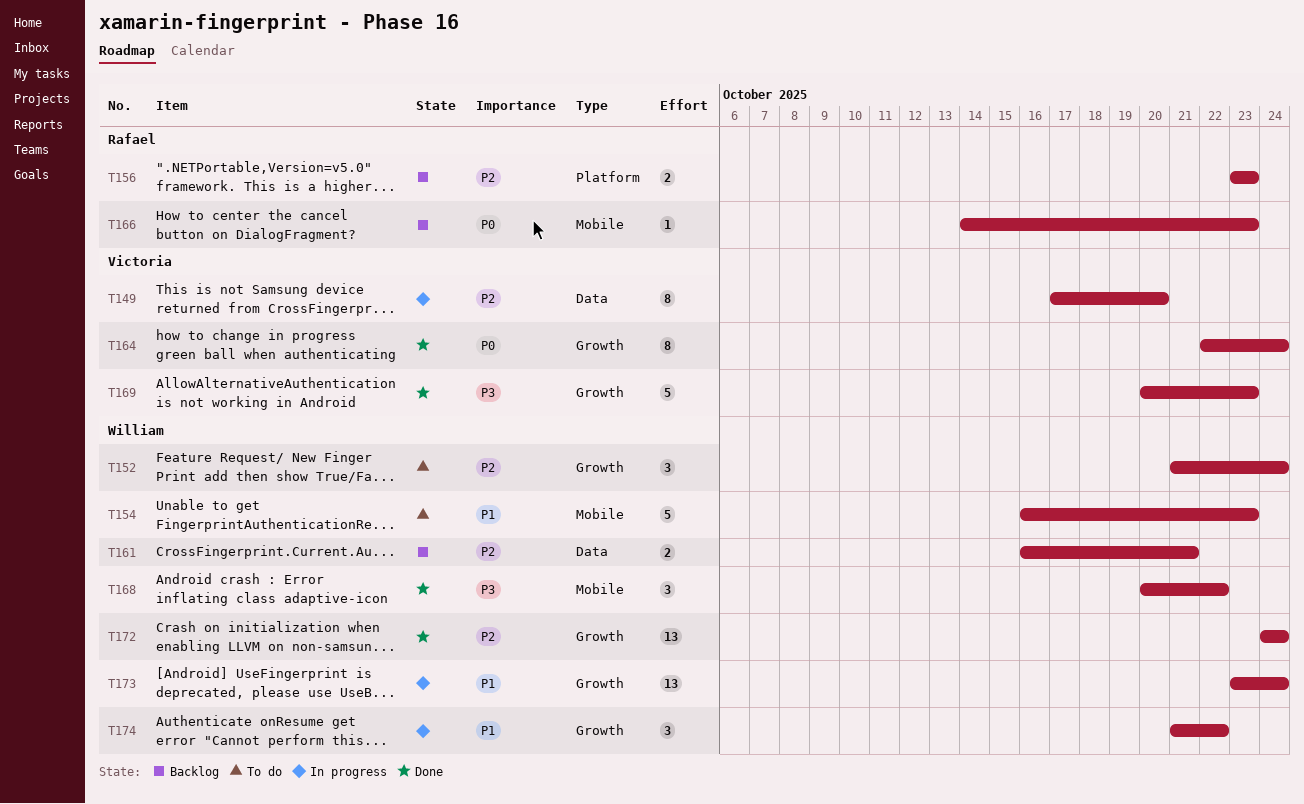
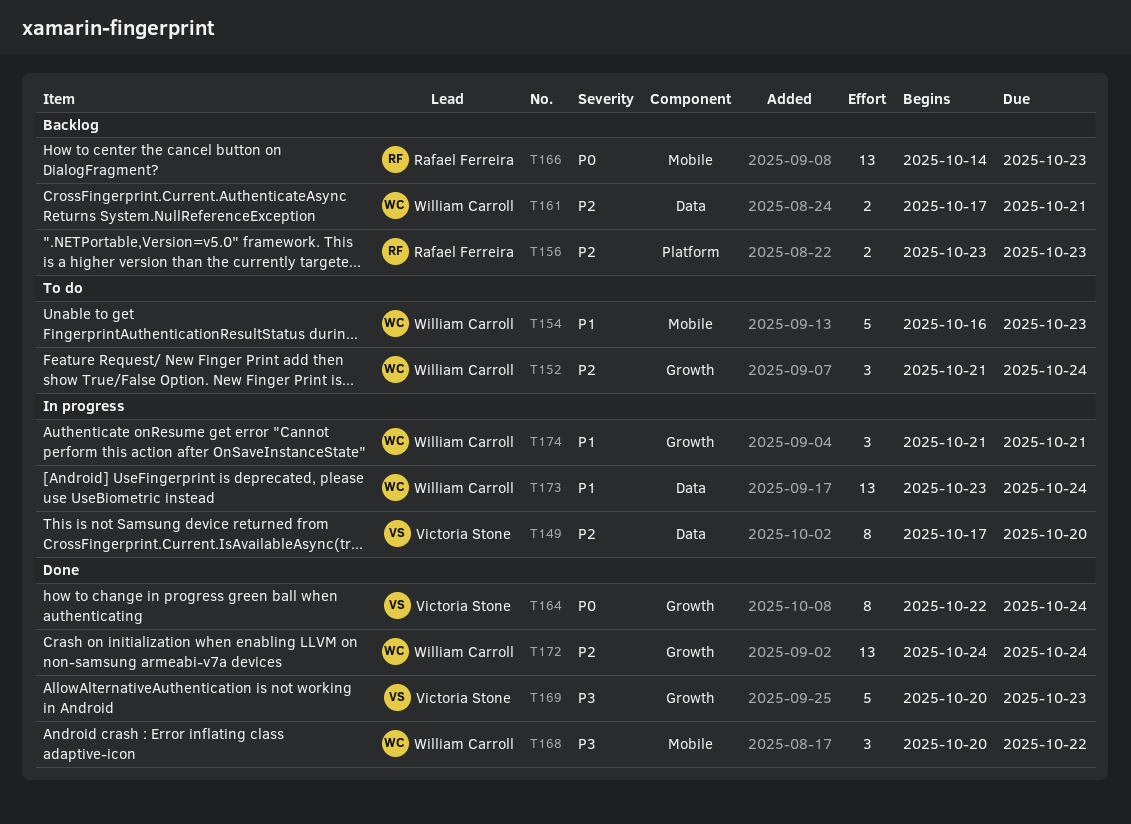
T161, start: Oct 16 -> Oct 17
T166, estimate: 1 -> 13
T173, label: Growth -> Data
T174, due: Oct 22 -> Oct 21

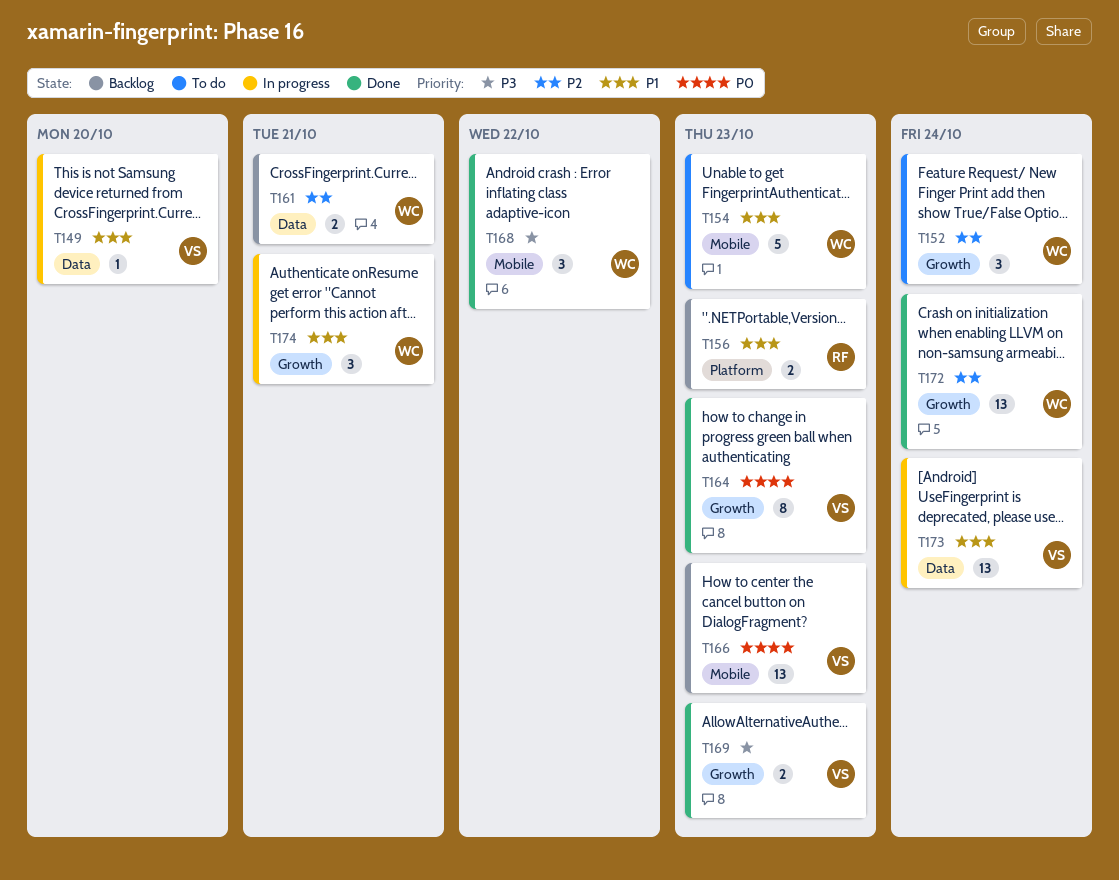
T149, priority: P2 -> P1
T149, estimate: 8 -> 1
T156, priority: P2 -> P1
T164, due: Oct 24 -> Oct 23
T166, owner: Rafael Ferreira -> Victoria Stone
T169, estimate: 5 -> 2
T173, owner: William Carroll -> Victoria Stone

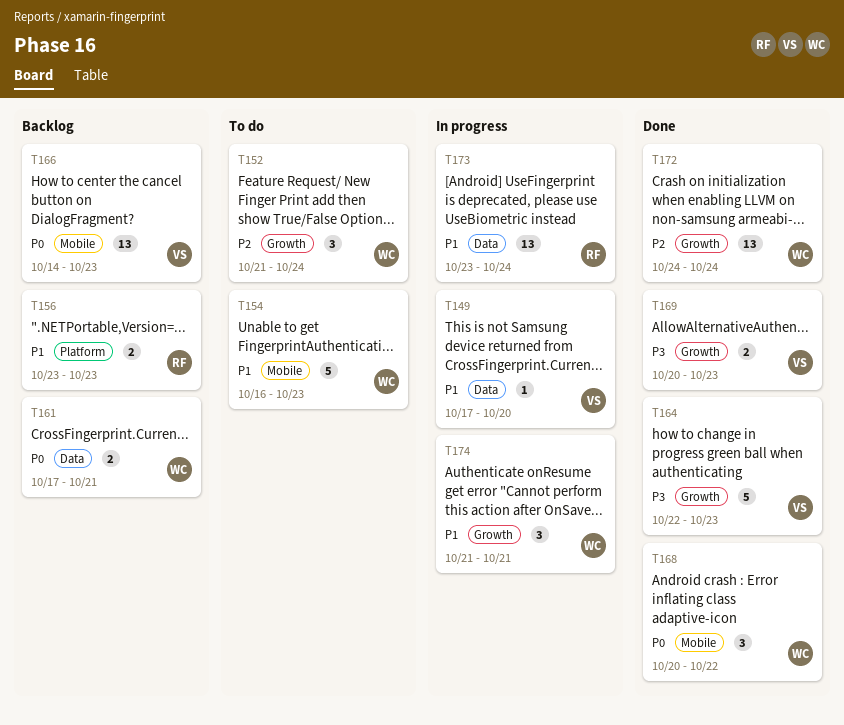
T161, priority: P2 -> P0
T164, priority: P0 -> P3
T164, estimate: 8 -> 5
T168, priority: P3 -> P0
T173, owner: VS -> RF

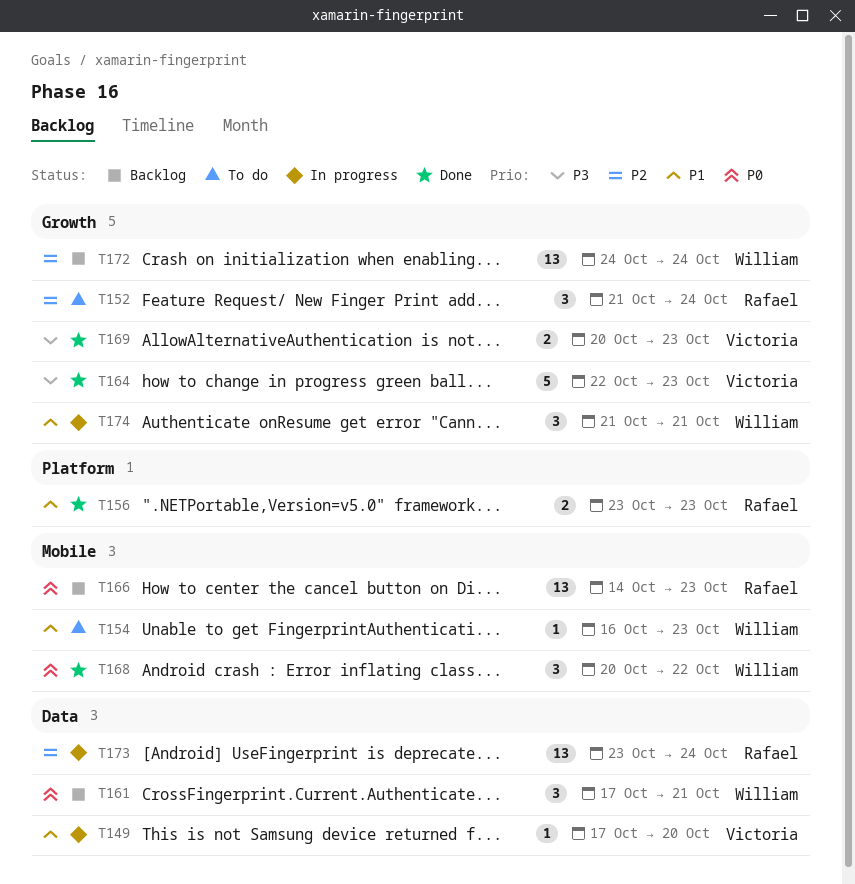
T152, owner: William -> Rafael
T154, estimate: 5 -> 1
T156, status: Backlog -> Done
T161, estimate: 2 -> 3
T166, owner: Victoria -> Rafael
T172, status: Done -> Backlog
T173, priority: P1 -> P2

